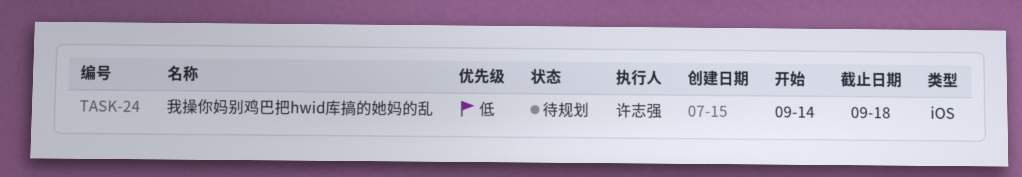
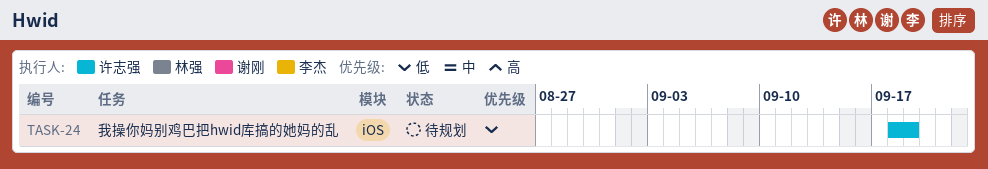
TASK-24, start: Sep 14 -> Sep 18
TASK-24, due: Sep 18 -> Sep 19

